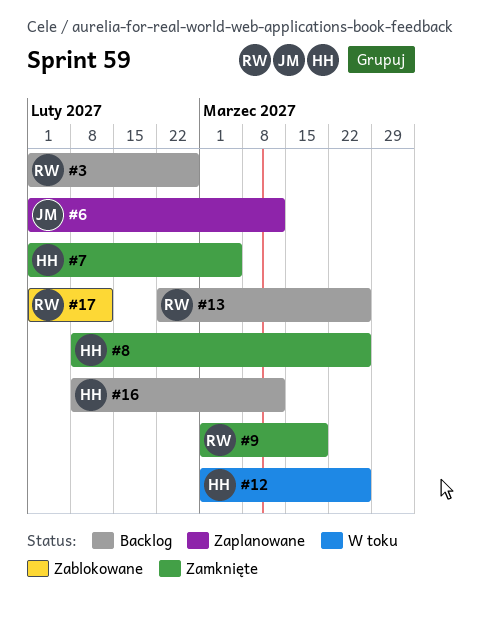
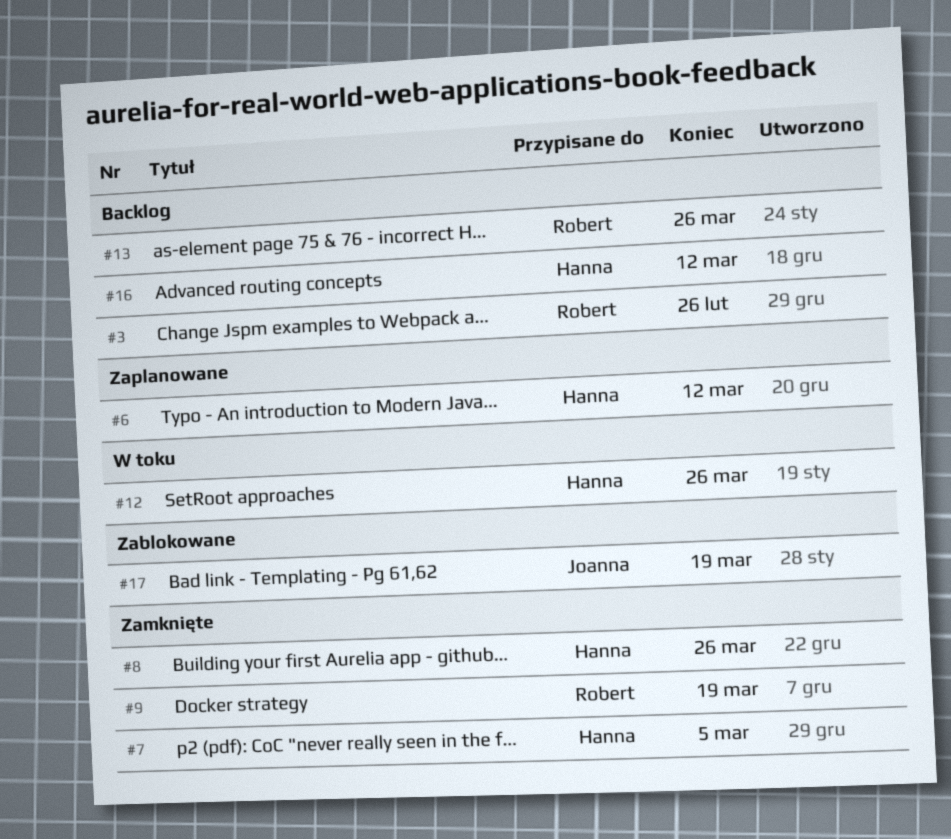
#6, owner: Joanna -> Hanna
#17, owner: Robert -> Joanna
#17, due: Feb 12 -> Mar 19

